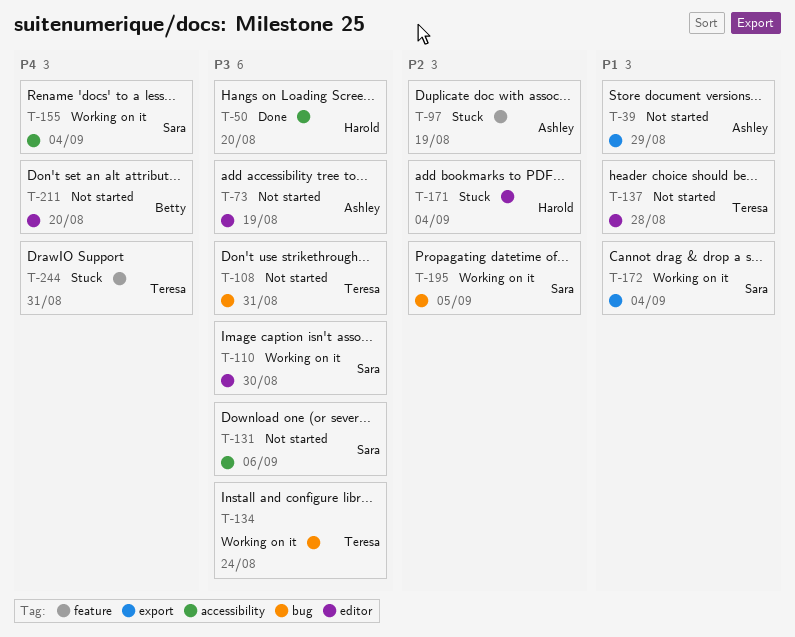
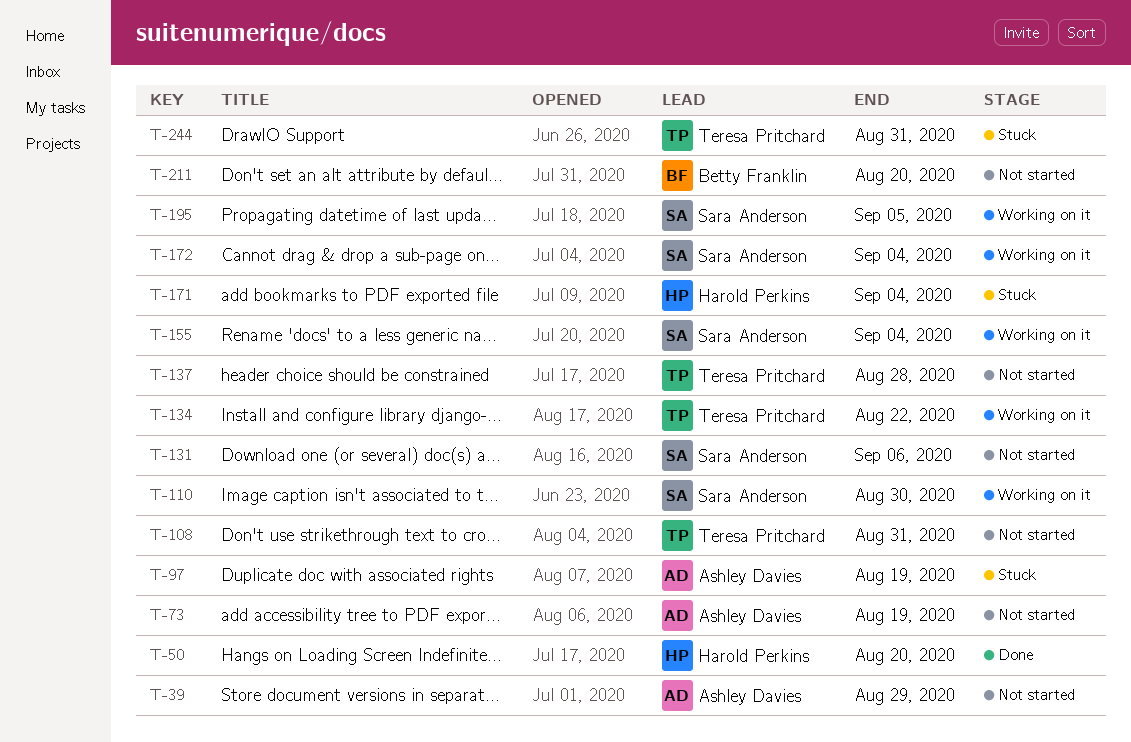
T-134, due: Aug 24 -> Aug 22

